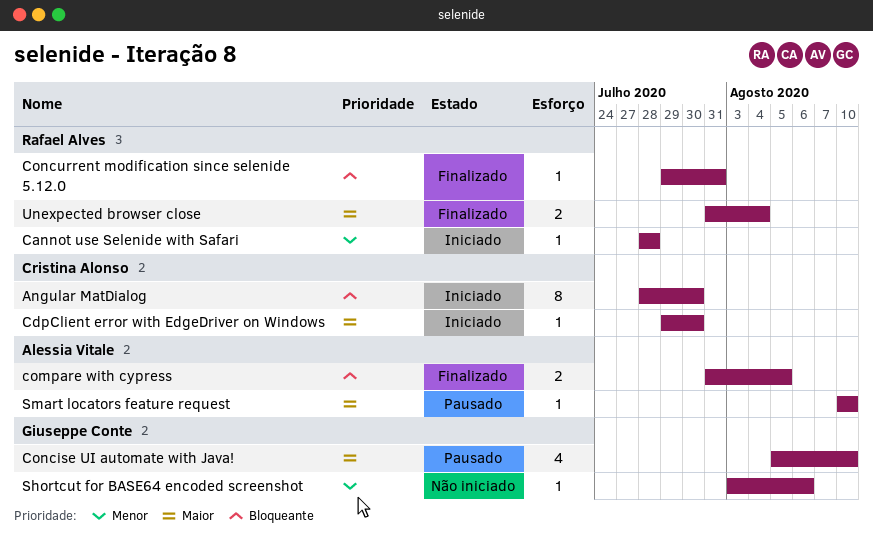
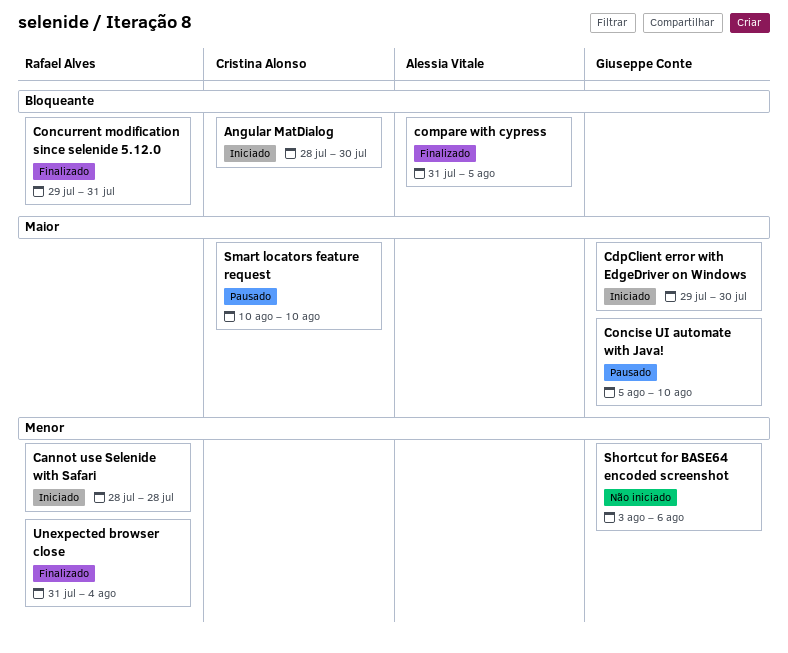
CdpClient error with EdgeDriver on Windows, owner: Cristina Alonso -> Giuseppe Conte
Smart locators feature request, owner: Alessia Vitale -> Cristina Alonso
Unexpected browser close, priority: Maior -> Menor

